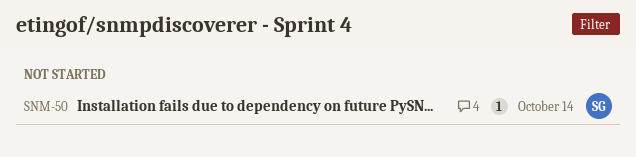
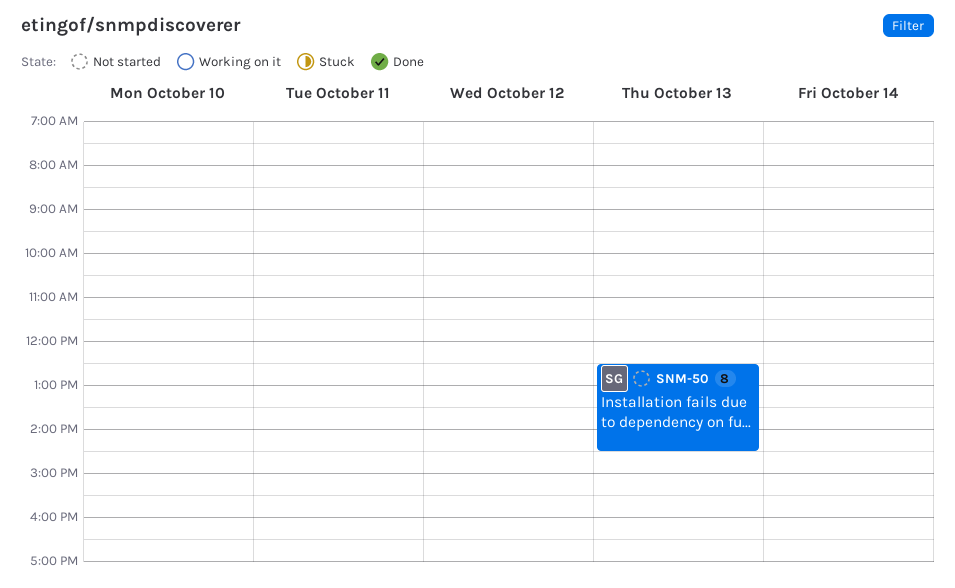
SNM-50, estimate: 1 -> 8
SNM-50, day: Oct 14 -> Oct 13

